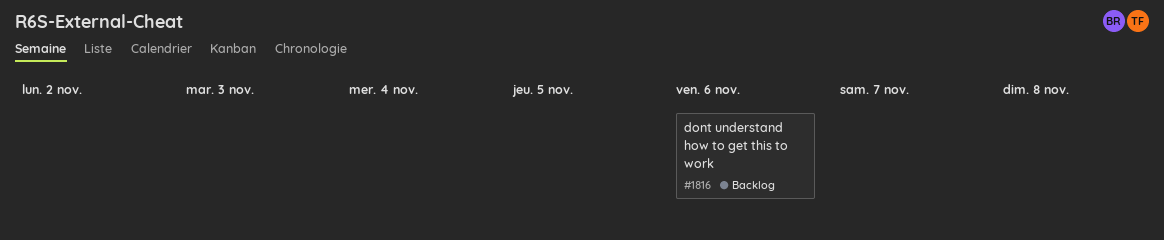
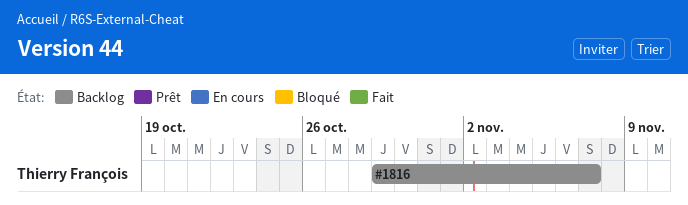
#1816, due: Nov 6 -> Nov 7

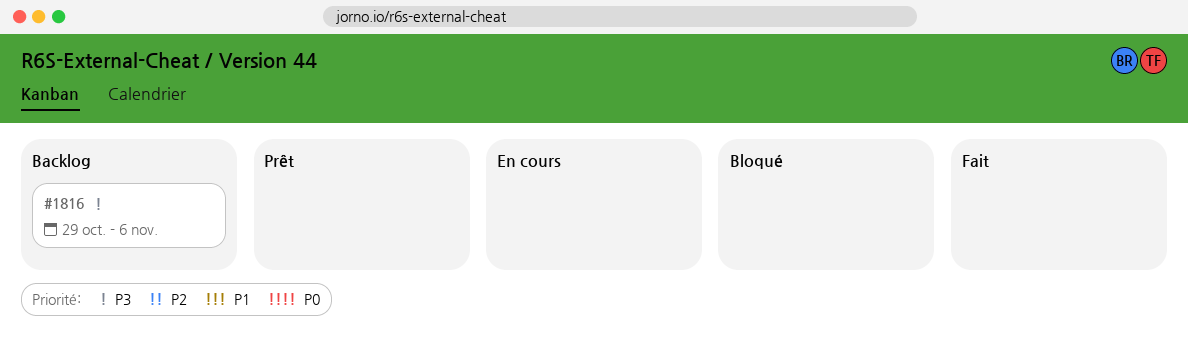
#1816, due: Nov 7 -> Nov 6

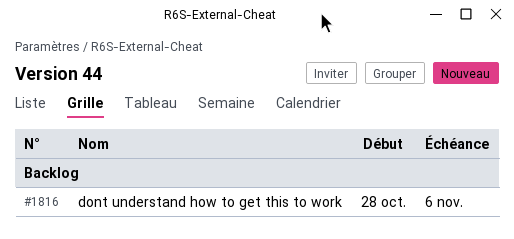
#1816, start: Oct 29 -> Oct 28

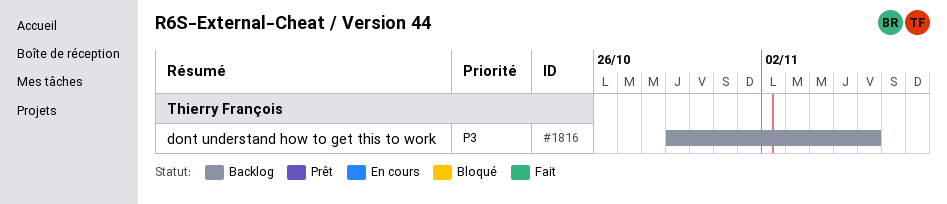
#1816, start: Oct 28 -> Oct 29

